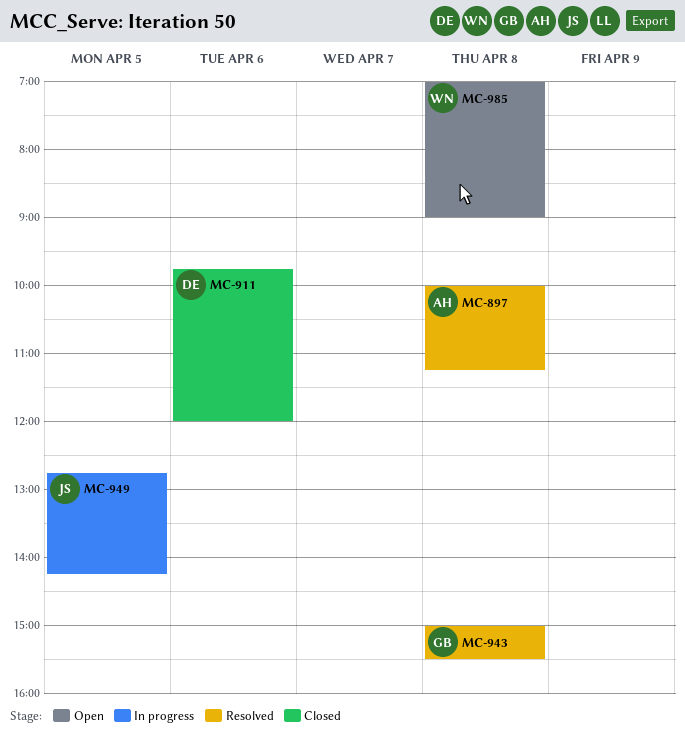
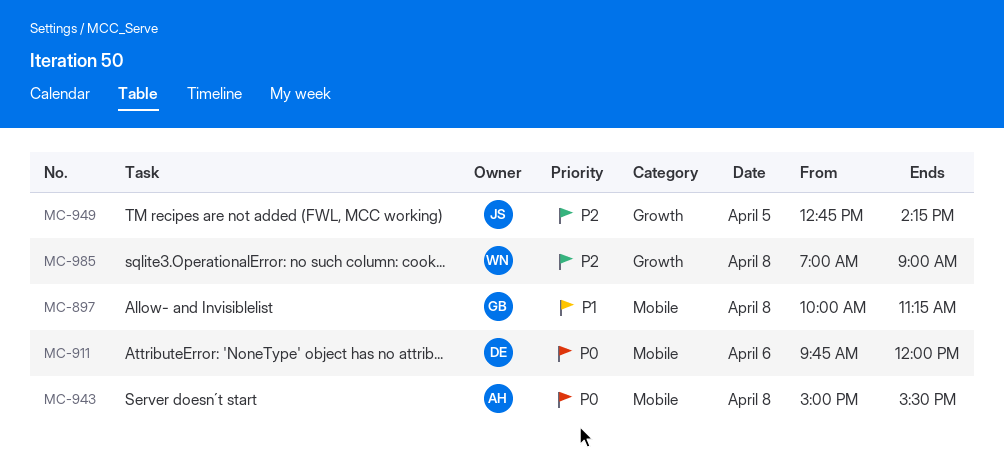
MC-897, owner: AH -> GB
MC-943, owner: GB -> AH

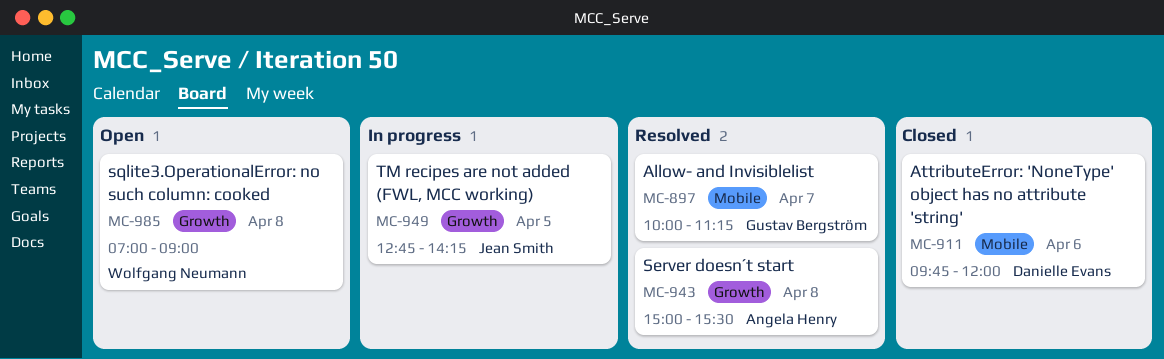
MC-897, day: Apr 8 -> Apr 7
MC-943, label: Mobile -> Growth

